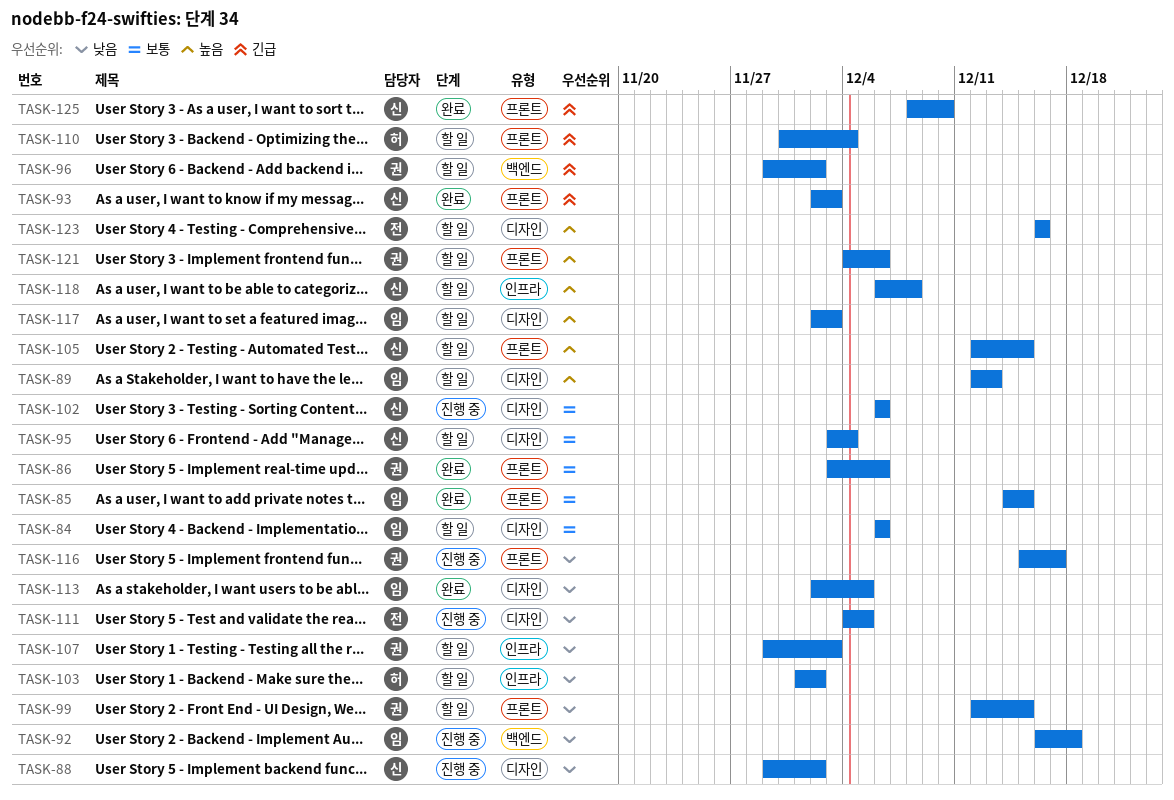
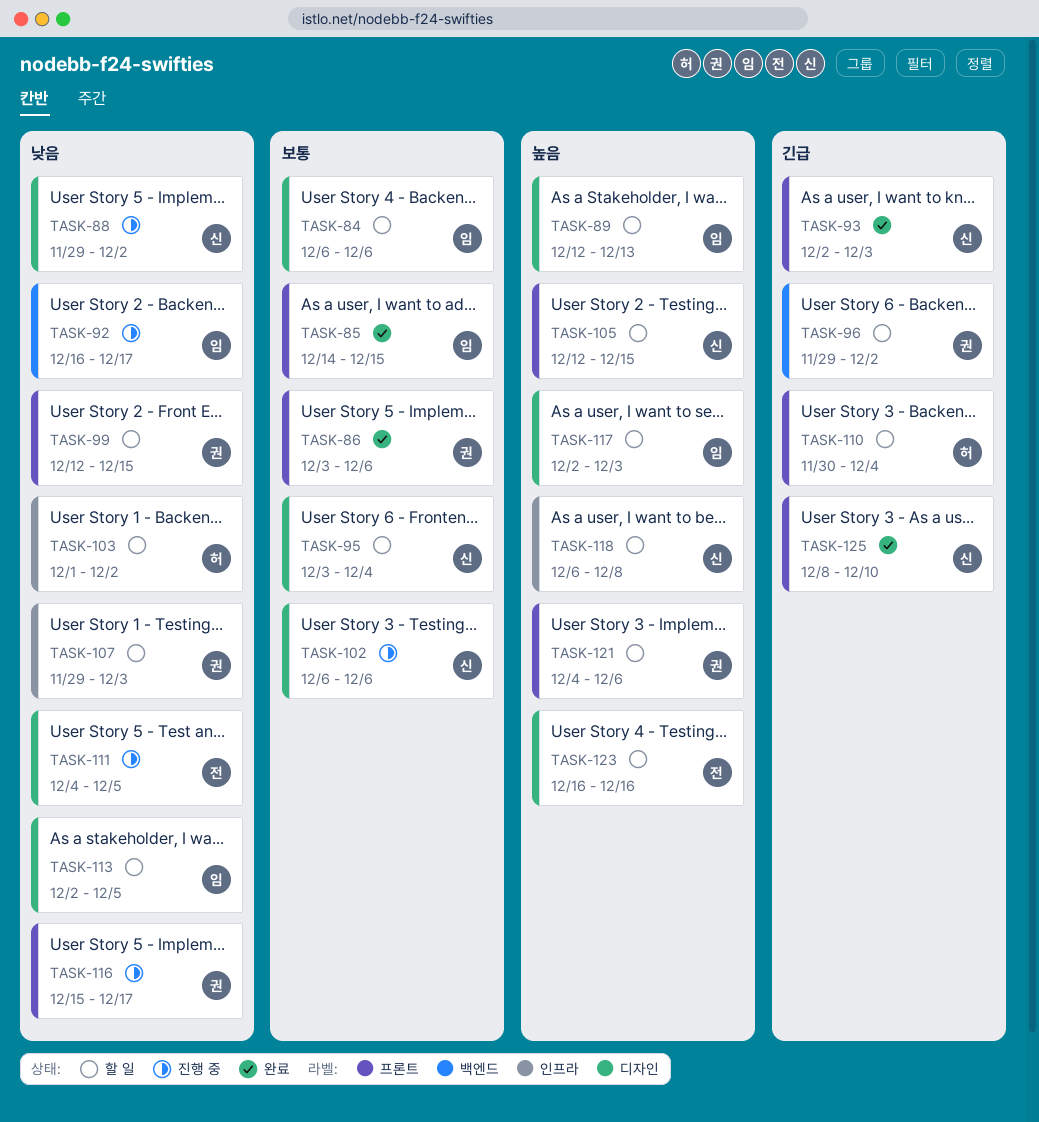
TASK-92, due: Dec 18 -> Dec 17
TASK-113, status: 완료 -> 할 일

